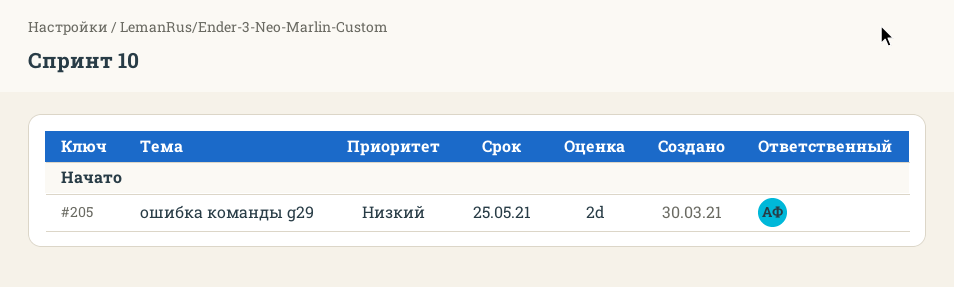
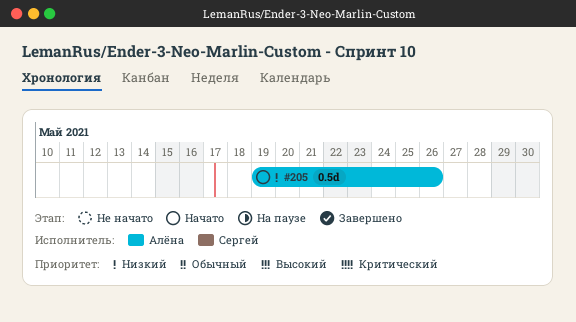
#205, estimate: 2d -> 0.5d
#205, due: May 25 -> May 26

